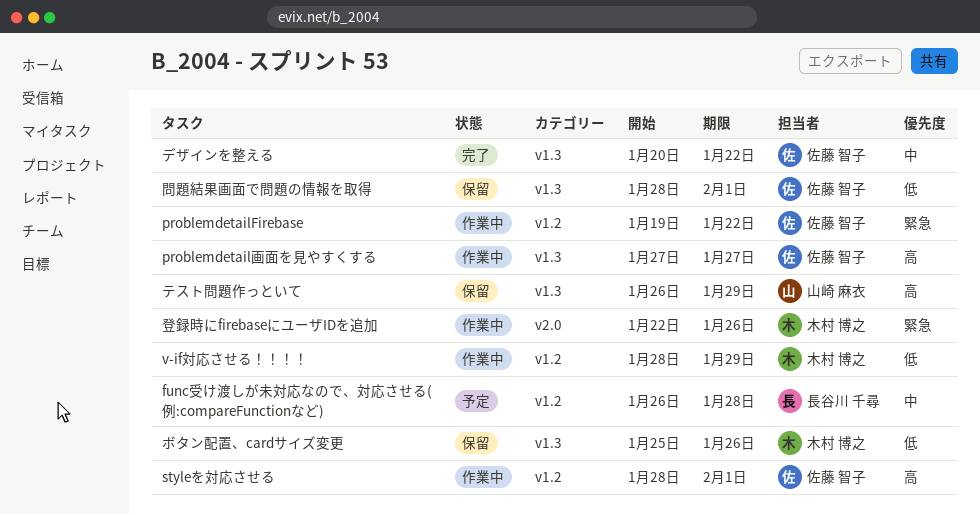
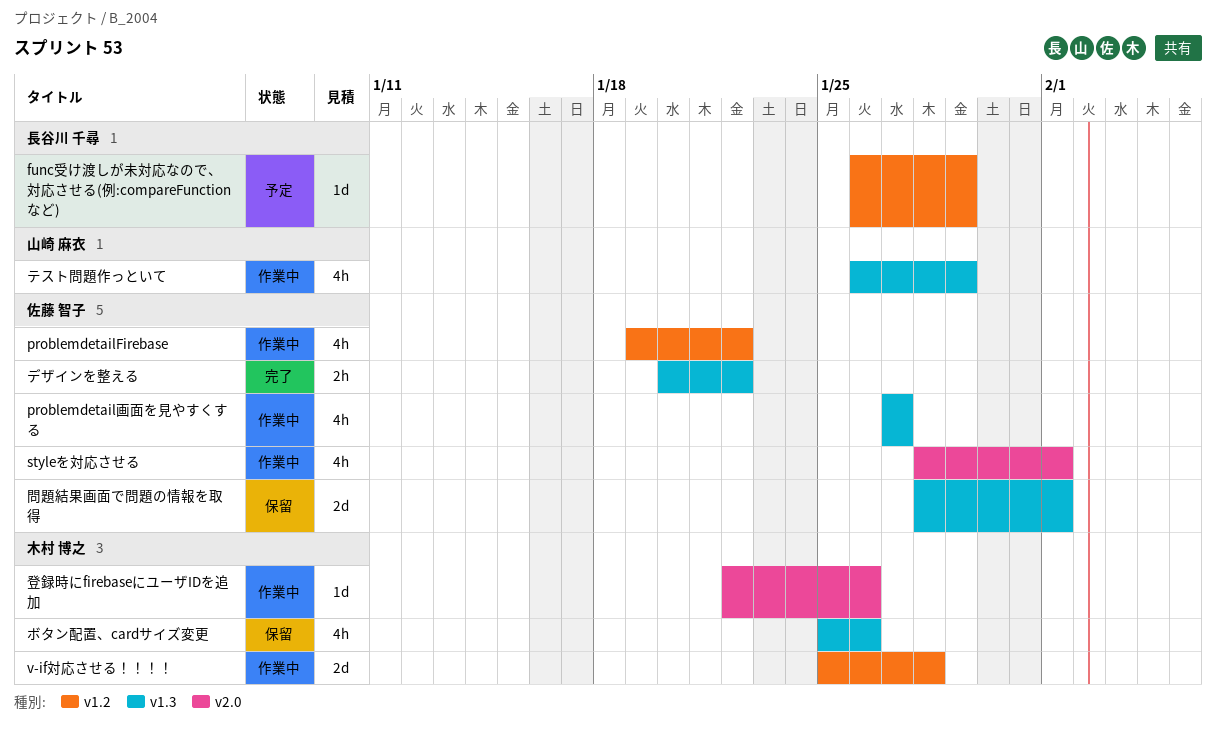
func受け渡しが未対応なので、対応させる(例:compareFunctionなど), due: Jan 28 -> Jan 29
styleを対応させる, label: v1.2 -> v2.0
v-if対応させる！！！！, start: Jan 28 -> Jan 25
v-if対応させる！！！！, due: Jan 29 -> Jan 28
テスト問題作っといて, status: 保留 -> 作業中

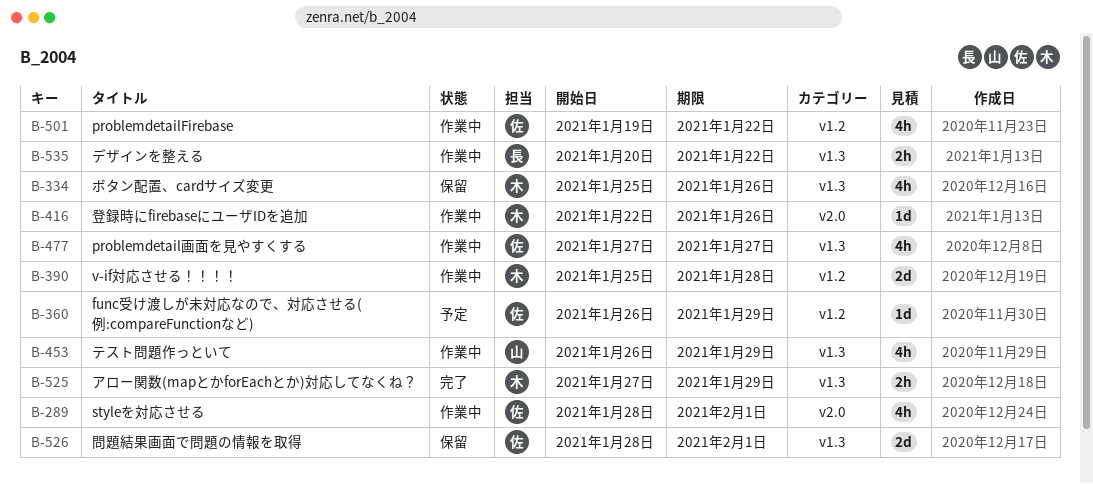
func受け渡しが未対応なので、対応させる(例:compareFunctionなど), owner: 長谷川 千尋 -> 佐藤 智子
アロー関数(mapとかforEachとか)対応してなくね？: none -> present
デザインを整える, status: 完了 -> 作業中
デザインを整える, owner: 佐藤 智子 -> 長谷川 千尋

